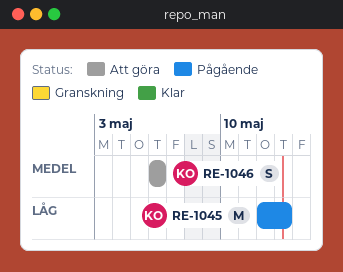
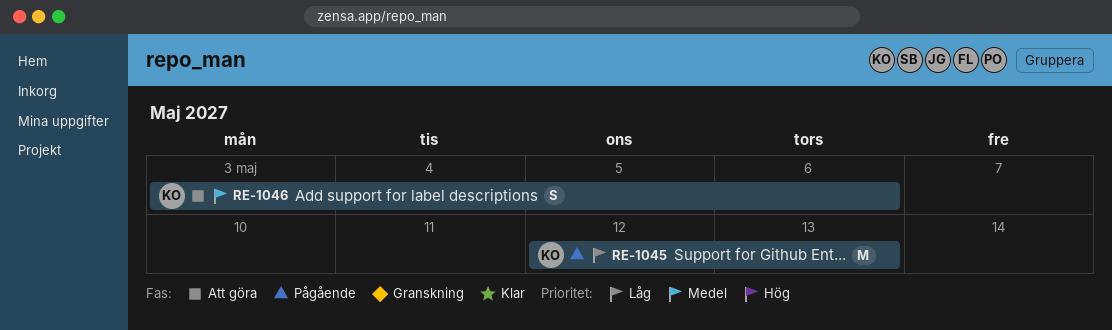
RE-1046, start: May 6 -> May 3

